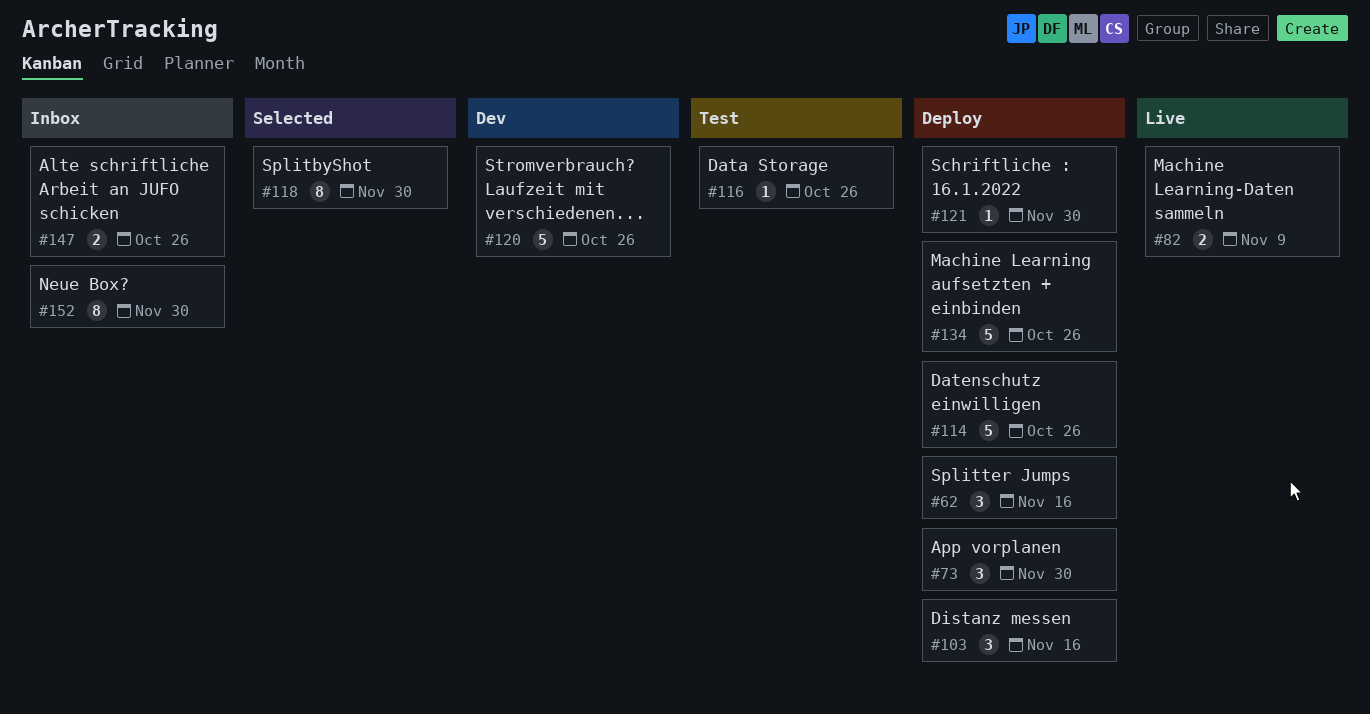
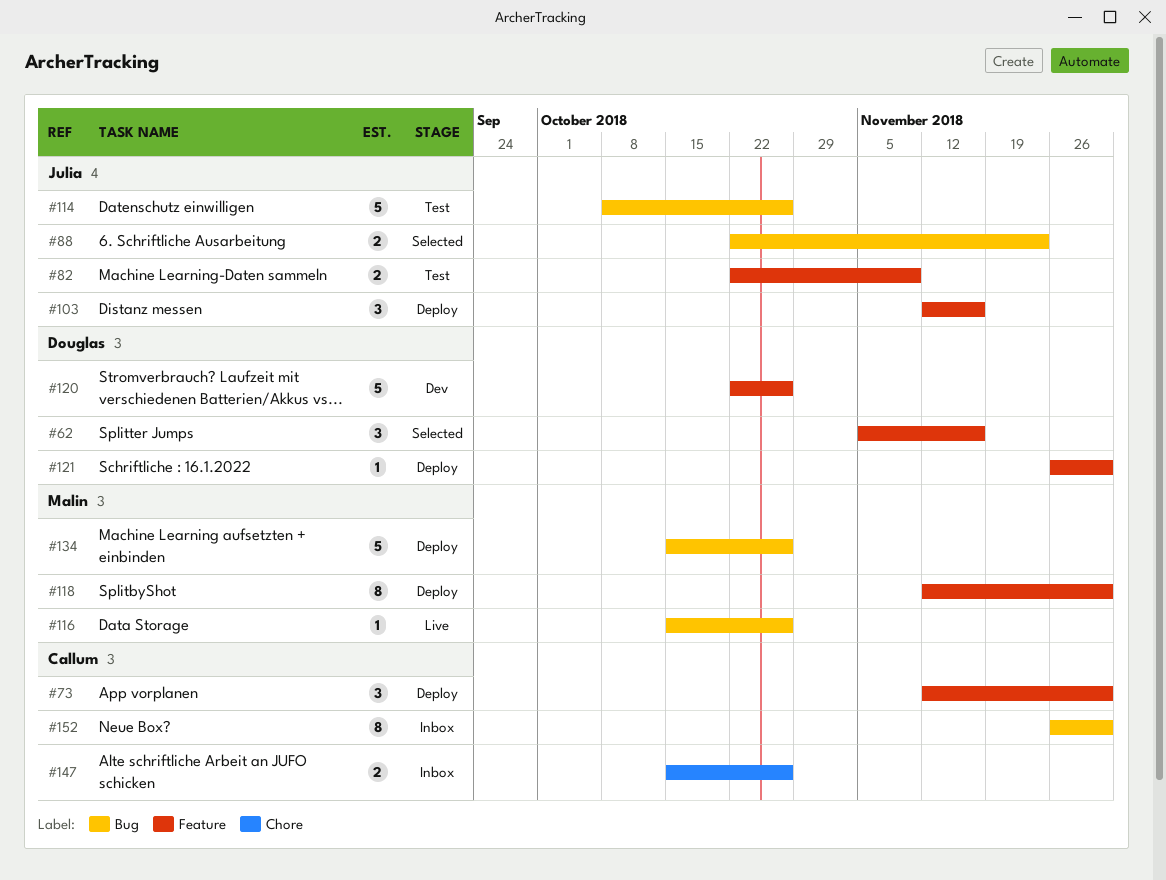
#62, status: Deploy -> Selected
#82, status: Live -> Test
#88: none -> present
#114, status: Deploy -> Test
#116, status: Test -> Live
#118, status: Selected -> Deploy

